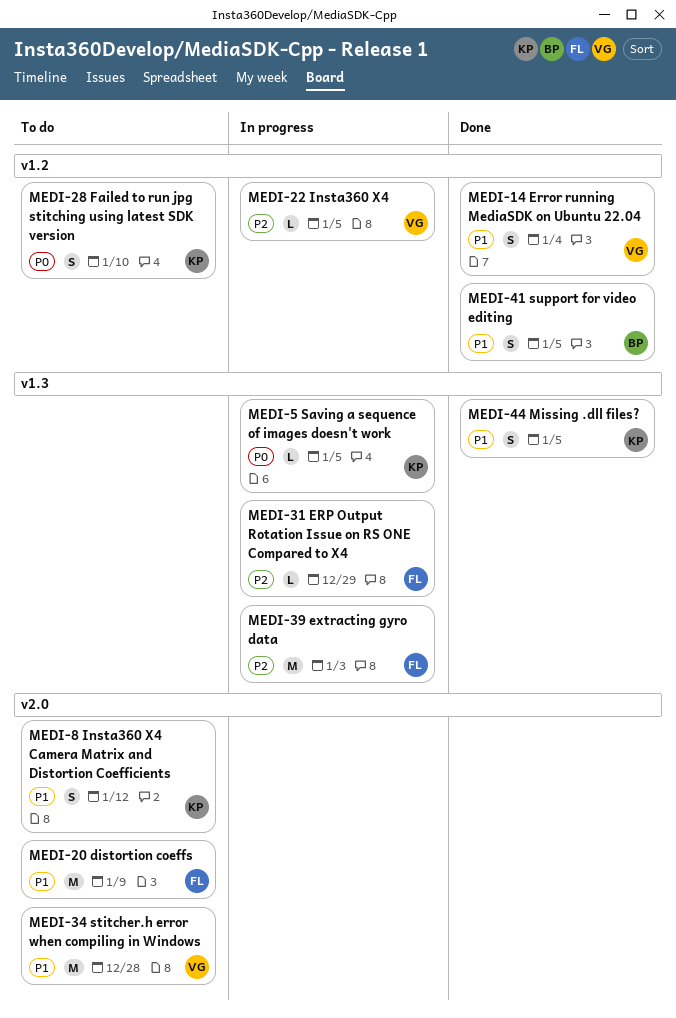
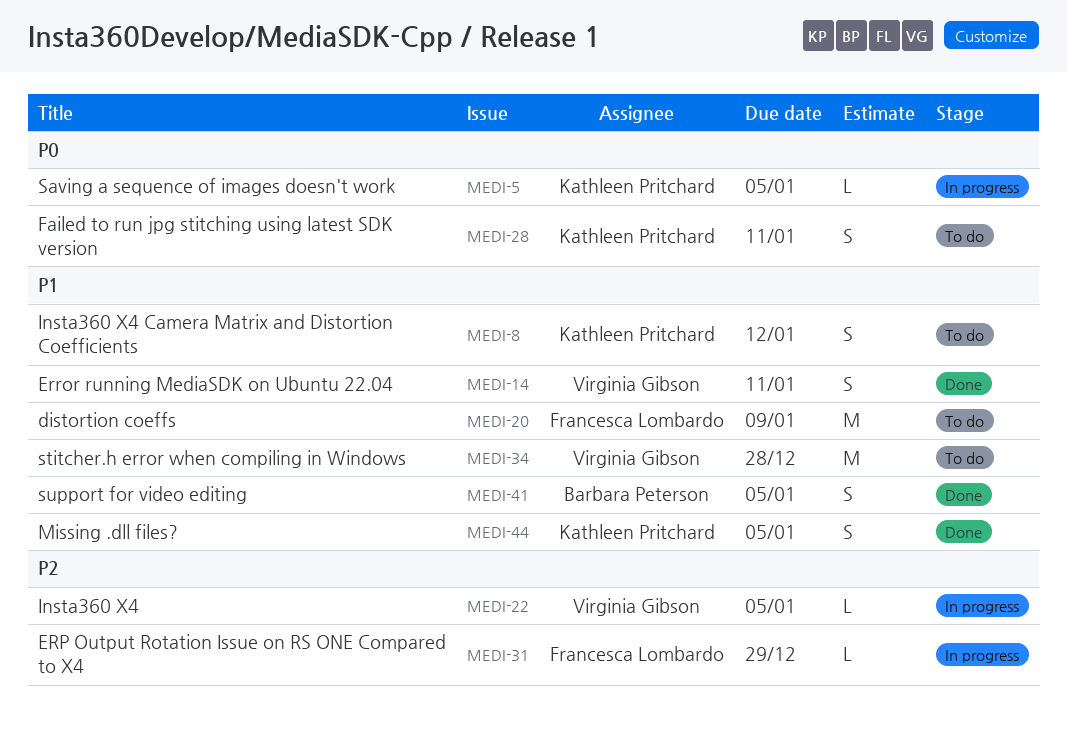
MEDI-14, due: Jan 4 -> Jan 11
MEDI-28, due: Jan 10 -> Jan 11
MEDI-39: present -> none

